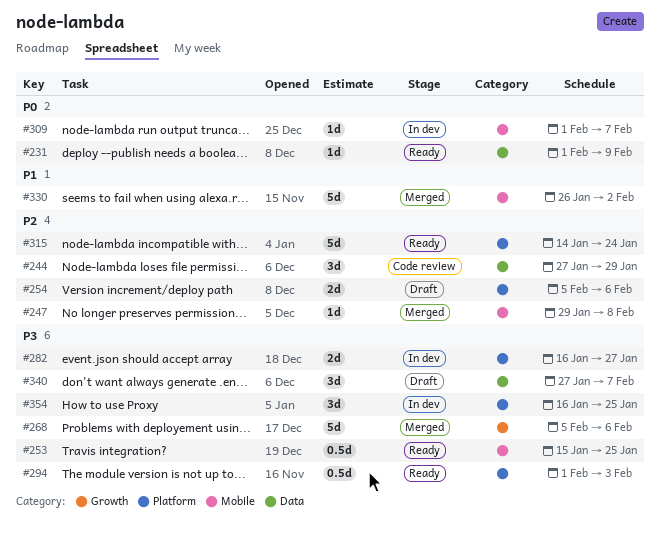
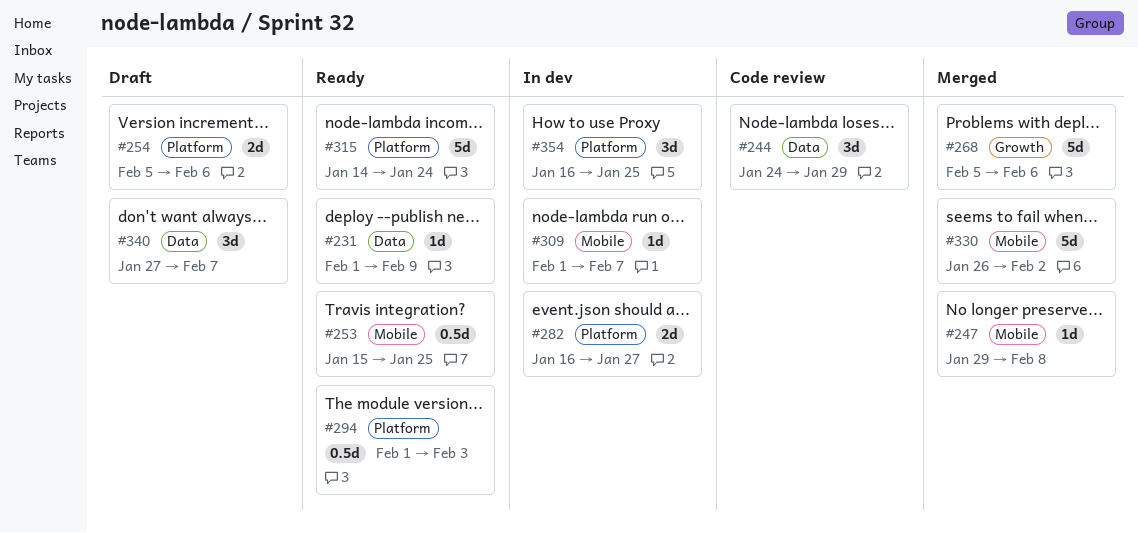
#244, start: Jan 27 -> Jan 24

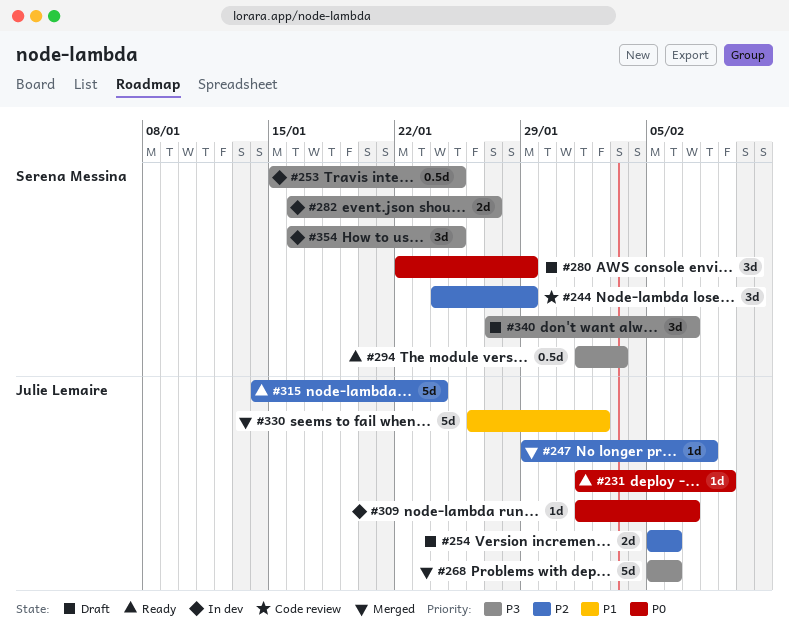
#253, status: Ready -> In dev
#280: none -> present

